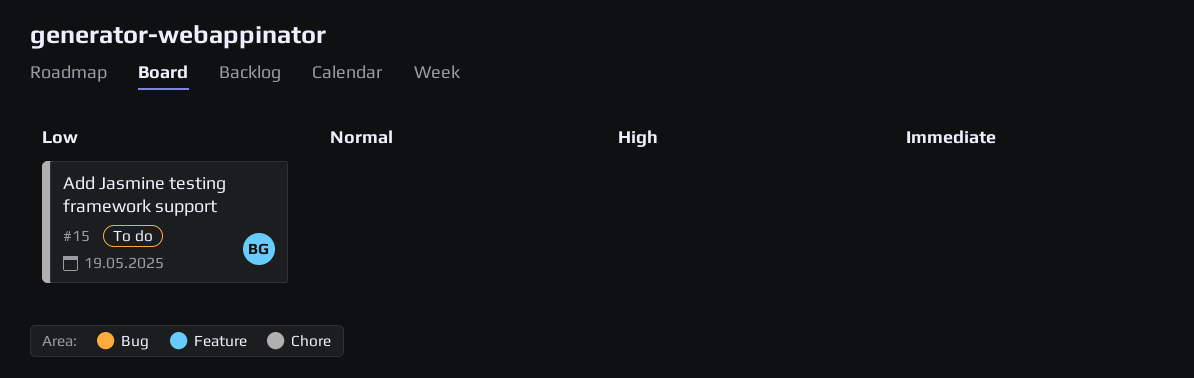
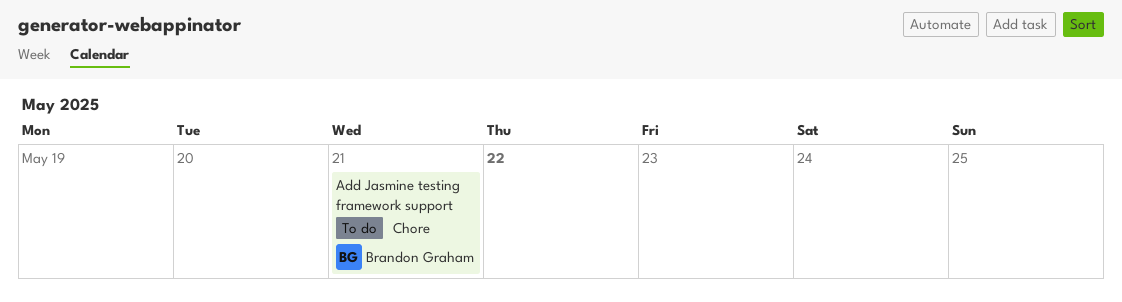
Add Jasmine testing framework support, due: May 19 -> May 21

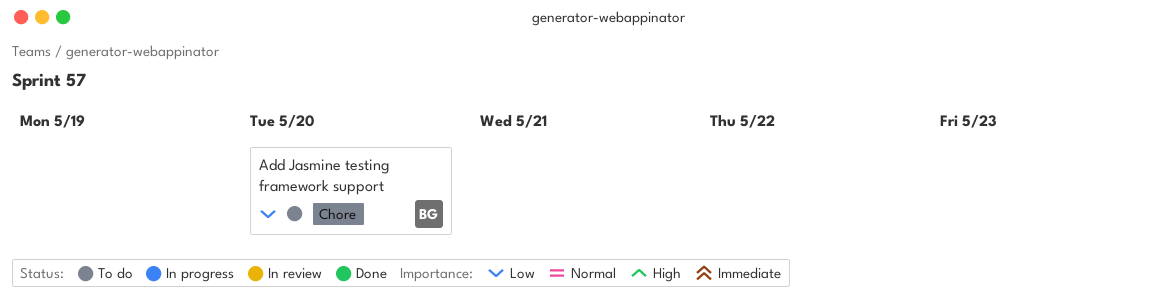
Add Jasmine testing framework support, due: May 21 -> May 20

